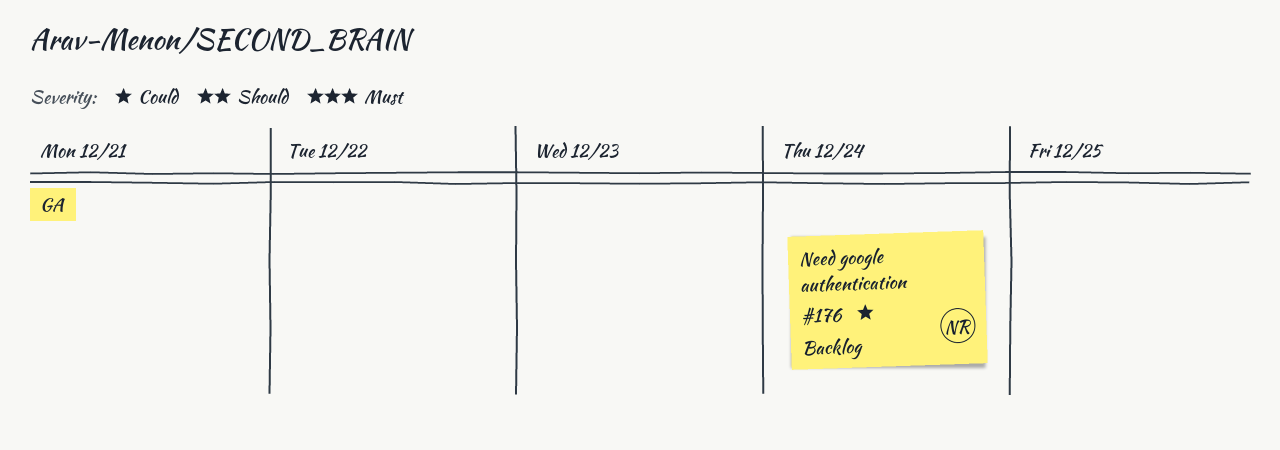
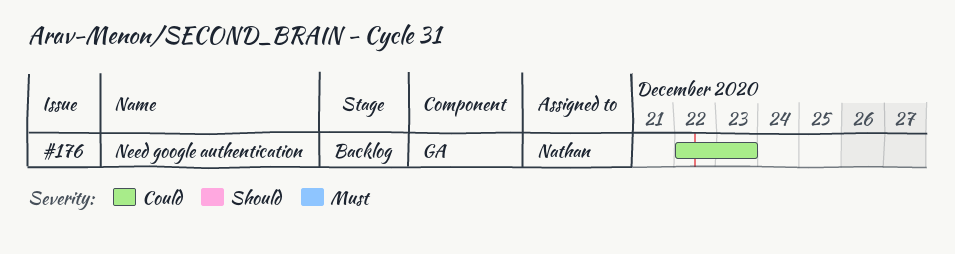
#176, due: Dec 24 -> Dec 23

